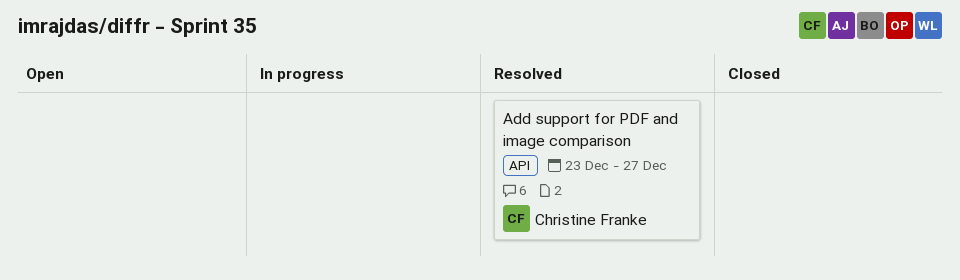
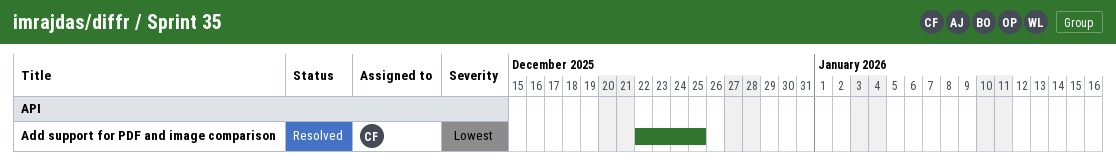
Add support for PDF and image comparison, start: Dec 23 -> Dec 22
Add support for PDF and image comparison, due: Dec 27 -> Dec 25

